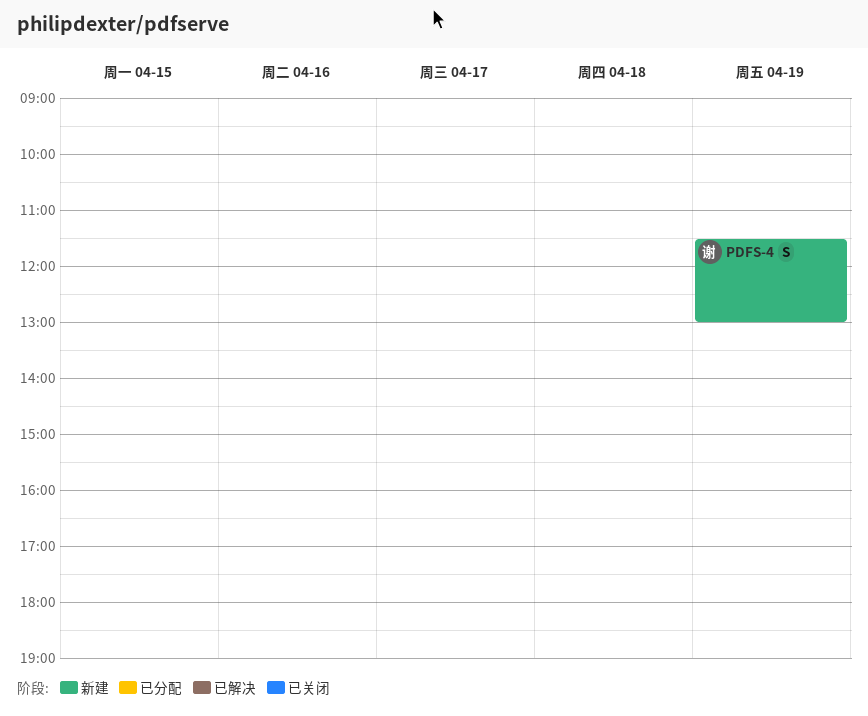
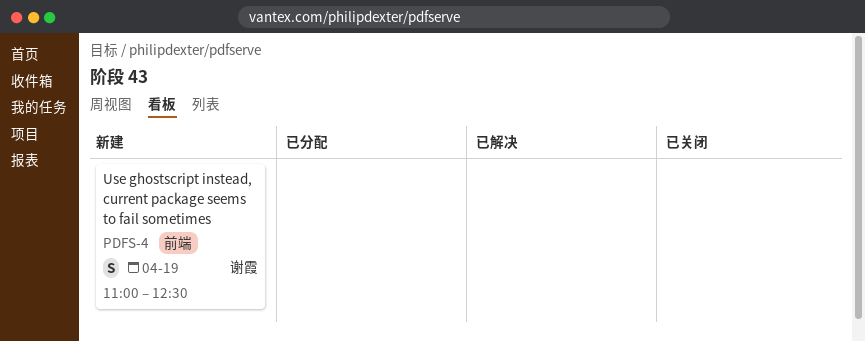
PDFS-4, begins: 11:30 -> 11:00
PDFS-4, ends: 13:00 -> 12:30

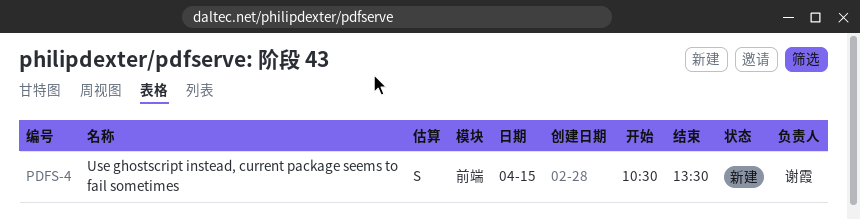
PDFS-4, day: Apr 19 -> Apr 15
PDFS-4, begins: 11:00 -> 10:30
PDFS-4, ends: 12:30 -> 13:30

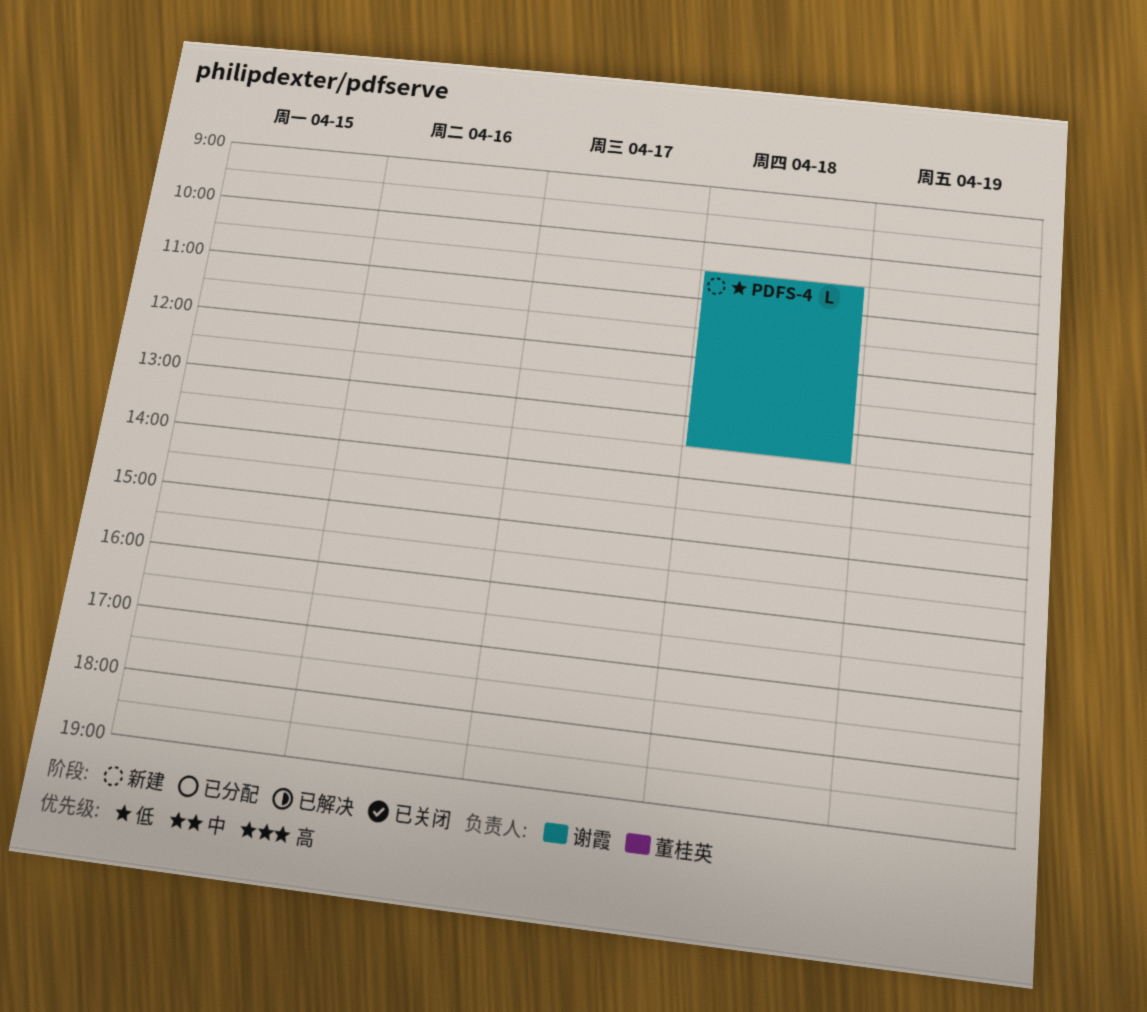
PDFS-4, estimate: S -> L
PDFS-4, day: Apr 15 -> Apr 18

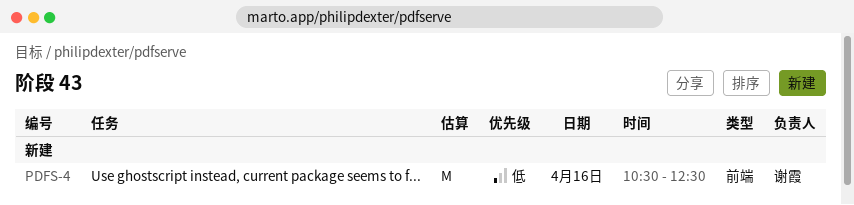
PDFS-4, estimate: L -> M
PDFS-4, day: Apr 18 -> Apr 16
PDFS-4, ends: 13:30 -> 12:30

